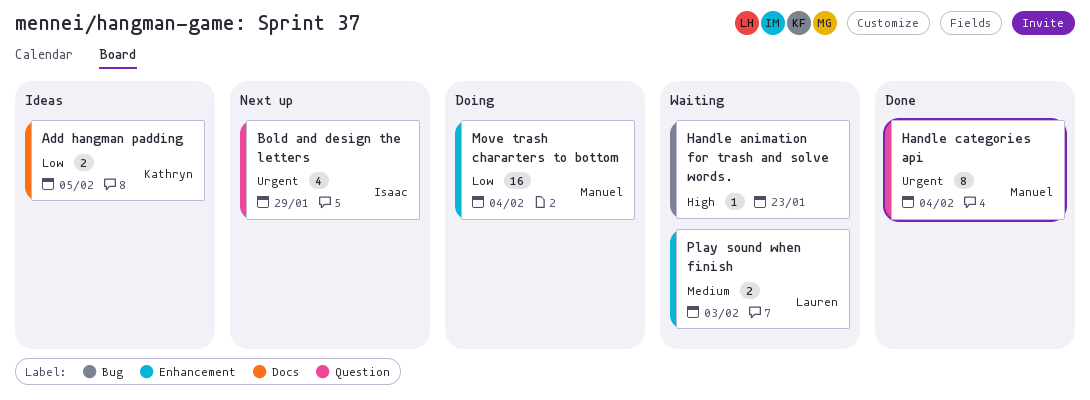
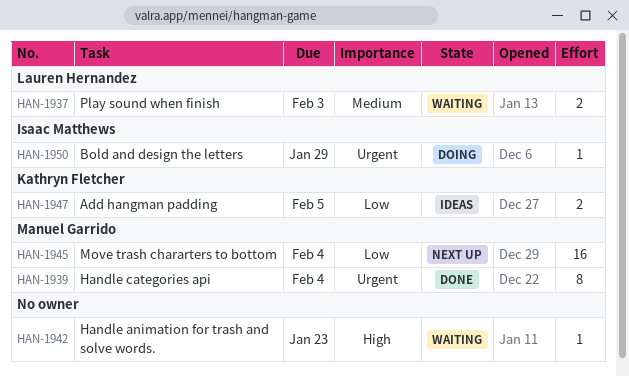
Bold and design the letters, status: Next up -> Doing
Bold and design the letters, estimate: 4 -> 1
Move trash chararters to bottom, status: Doing -> Next up

